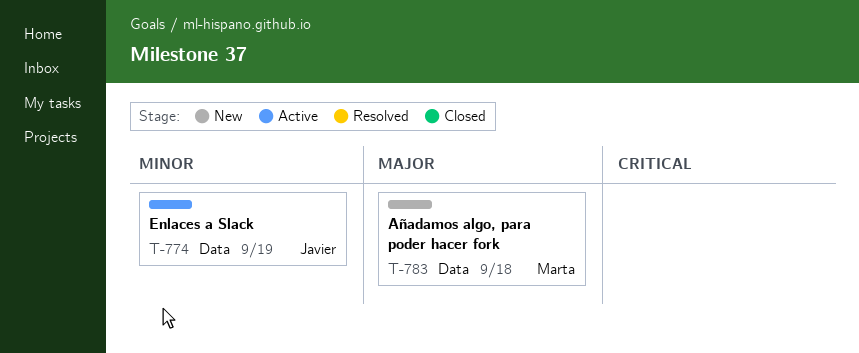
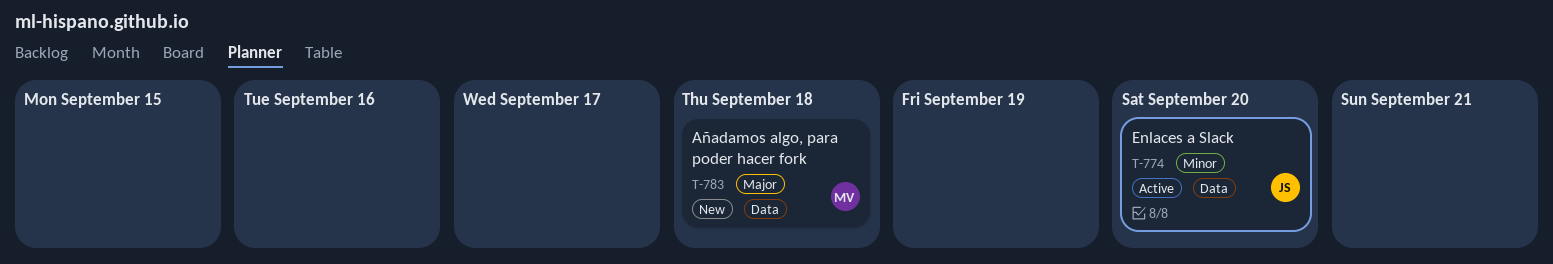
T-774, due: Sep 19 -> Sep 20

